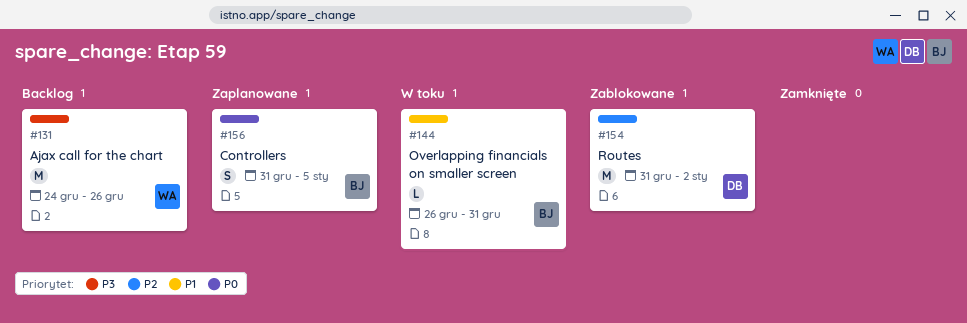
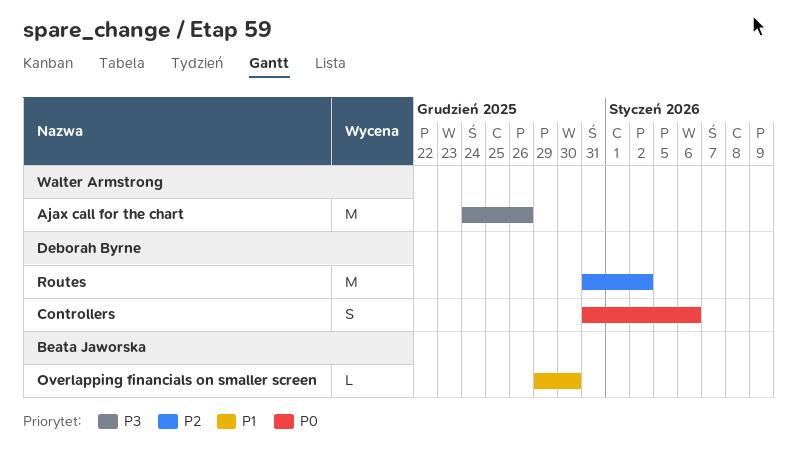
Controllers, owner: Beata Jaworska -> Deborah Byrne
Controllers, due: Jan 5 -> Jan 6
Overlapping financials on smaller screen, start: Dec 26 -> Dec 29
Overlapping financials on smaller screen, due: Dec 31 -> Dec 30

